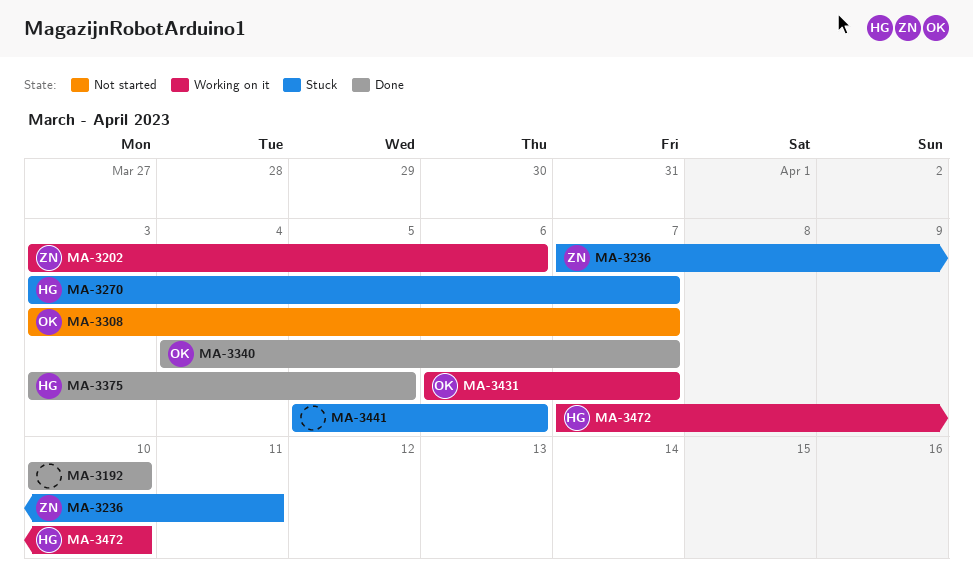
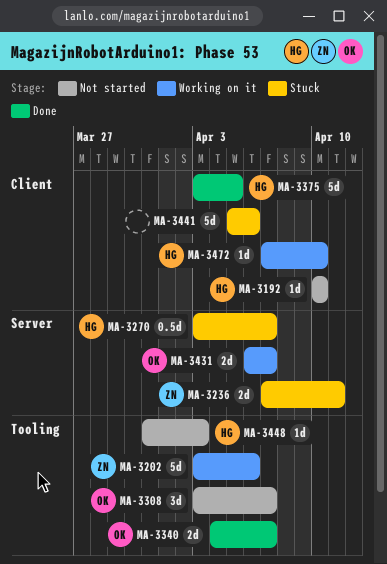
MA-3192, status: Done -> Not started
MA-3192, owner: none -> HG
MA-3448: none -> present

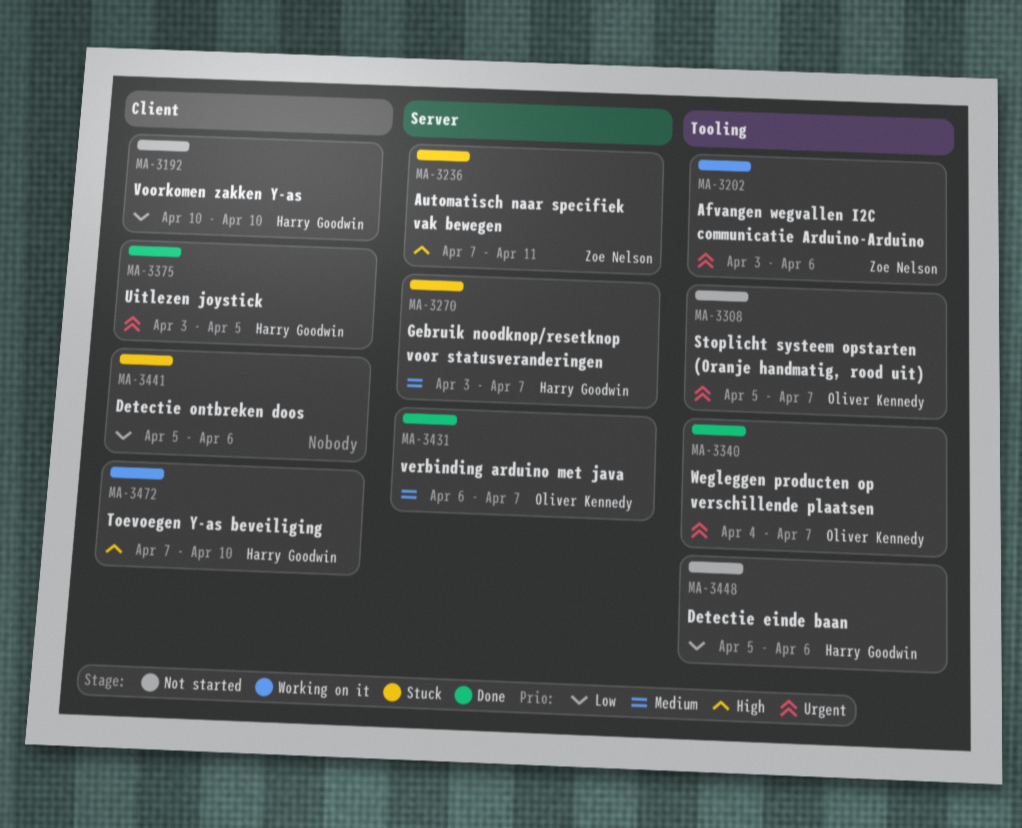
MA-3308, start: Apr 3 -> Apr 5
MA-3431, status: Working on it -> Done
MA-3448, start: Mar 31 -> Apr 5
MA-3448, due: Apr 3 -> Apr 6

